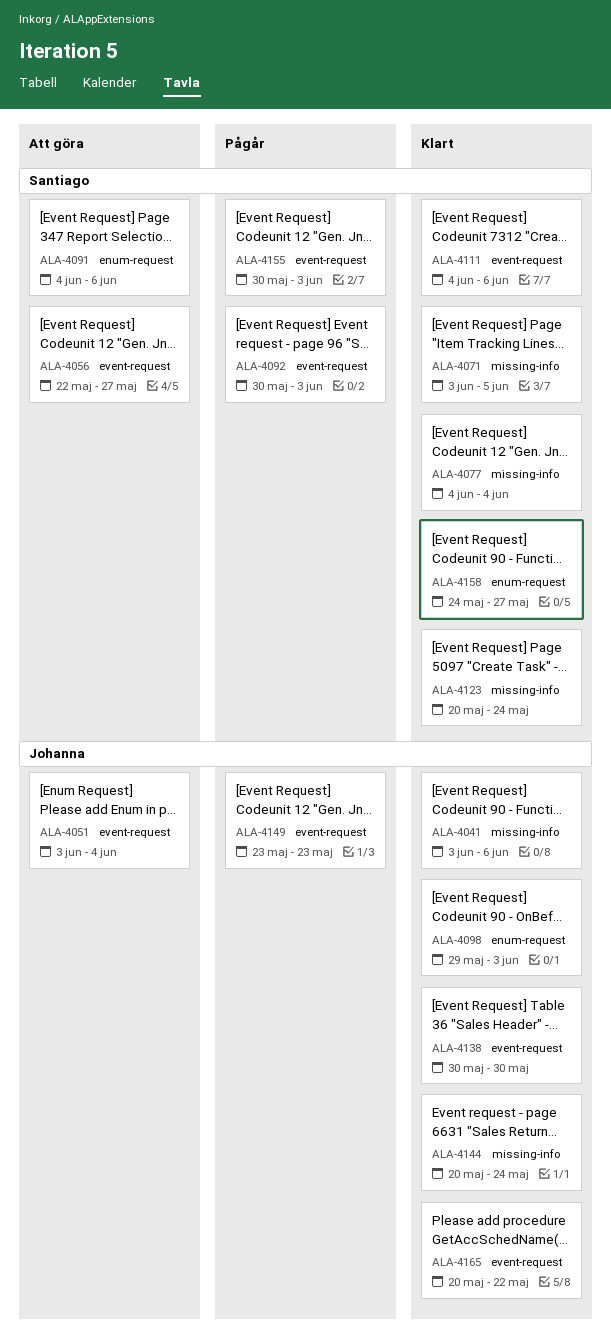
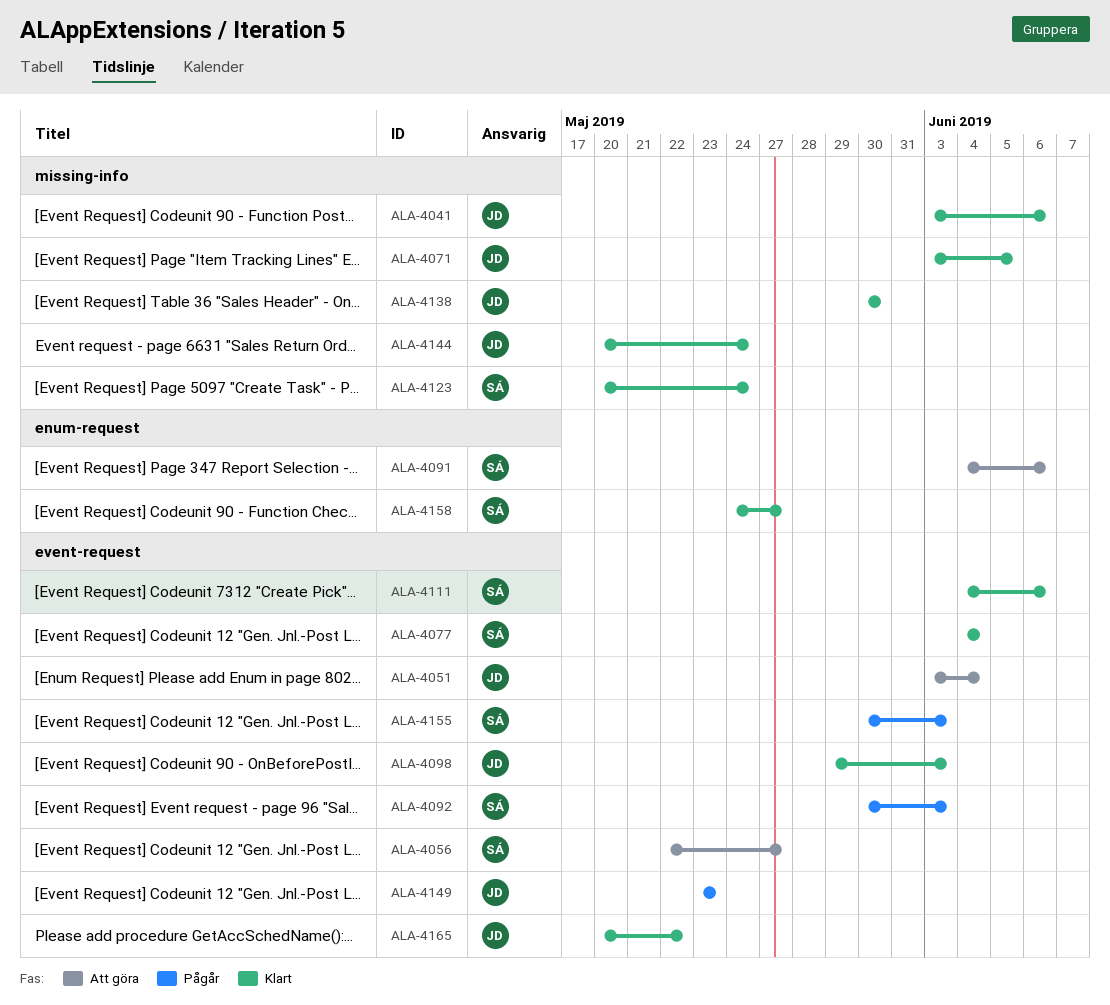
ALA-4071, owner: Santiago -> Johanna
ALA-4077, label: missing-info -> event-request
ALA-4098, label: enum-request -> event-request
ALA-4138, label: event-request -> missing-info

